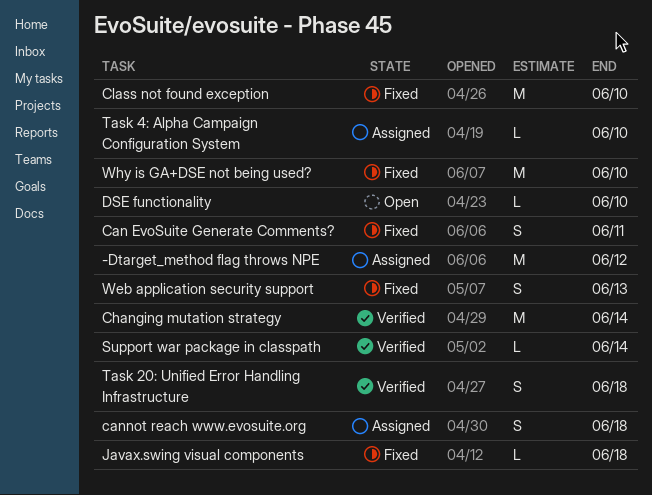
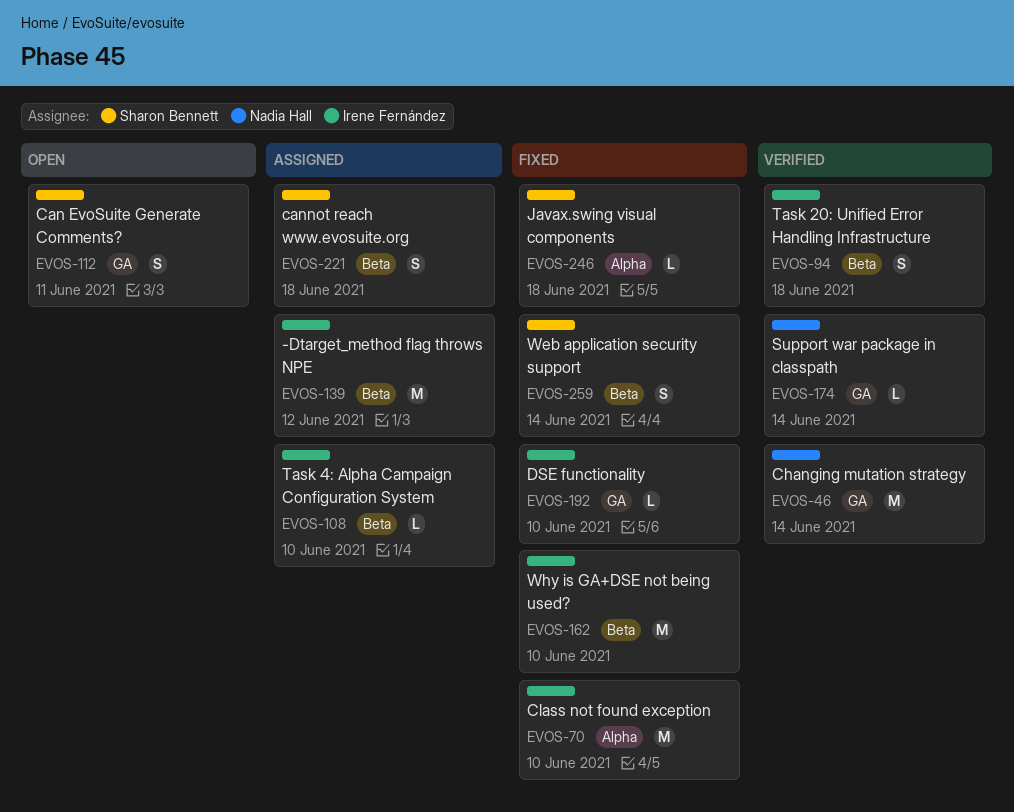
Can EvoSuite Generate Comments?, status: Fixed -> Open
DSE functionality, status: Open -> Fixed
Web application security support, due: Jun 13 -> Jun 14

